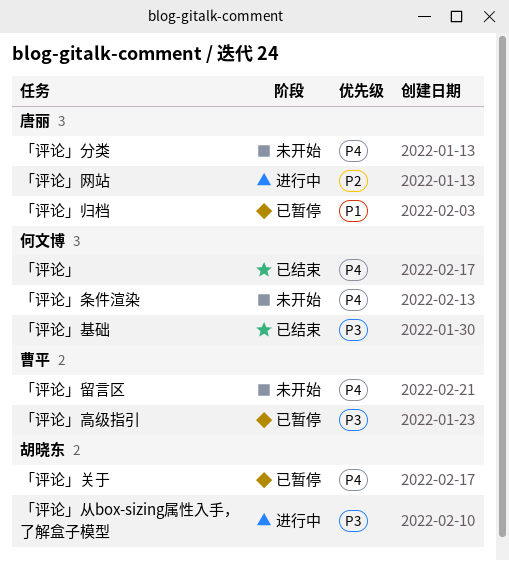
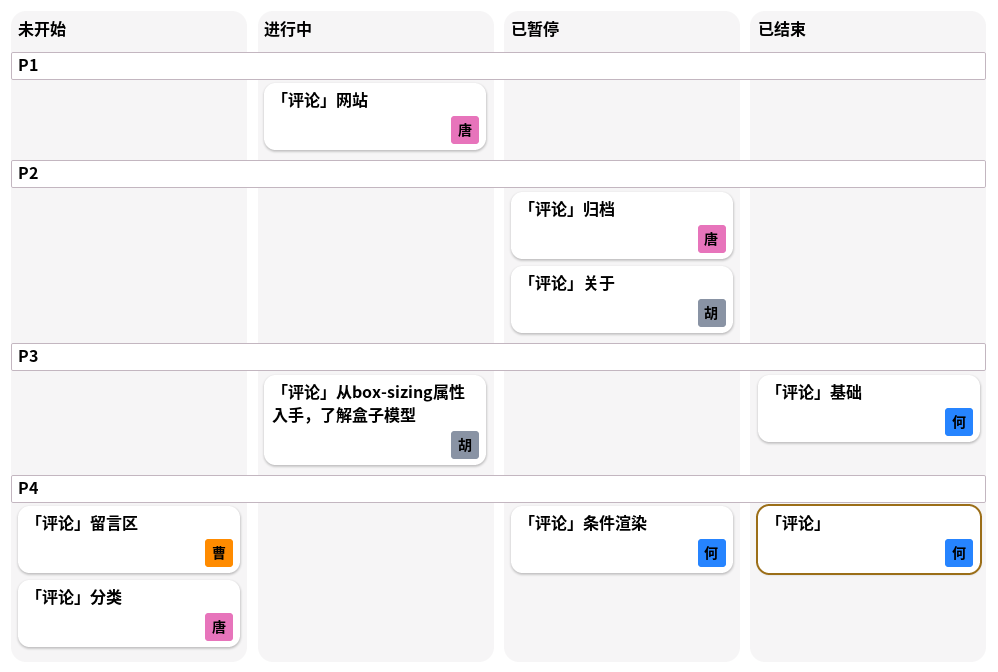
「评论」关于, priority: P4 -> P2
「评论」归档, priority: P1 -> P2
「评论」条件渲染, status: 未开始 -> 已暂停
「评论」网站, priority: P2 -> P1
「评论」高级指引: present -> none

